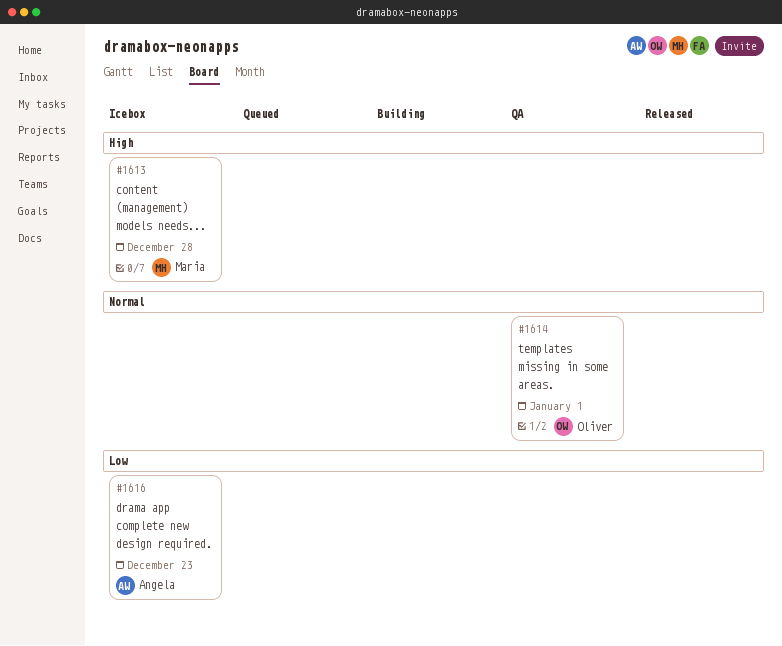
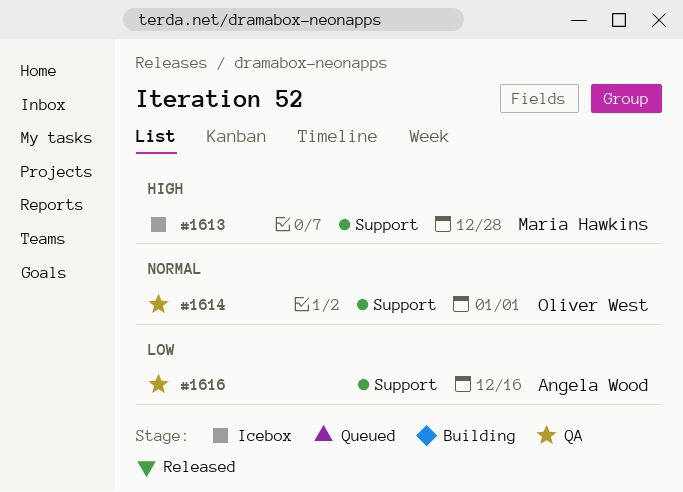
#1616, status: Icebox -> QA
#1616, due: Dec 23 -> Dec 16

